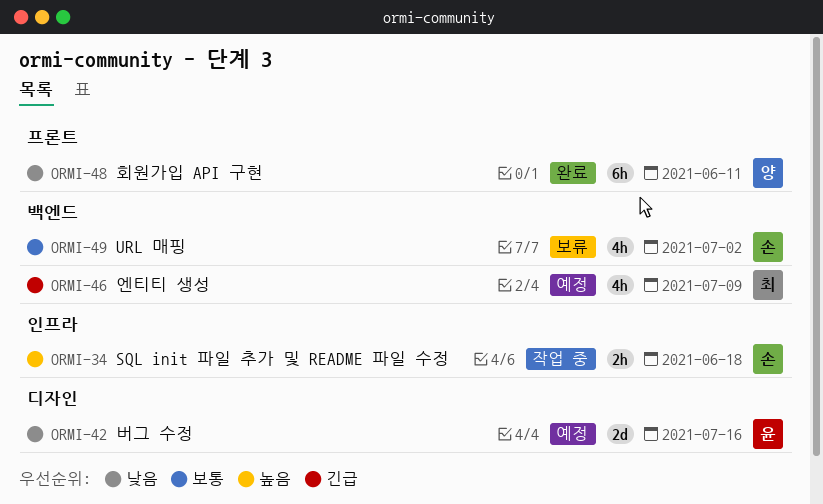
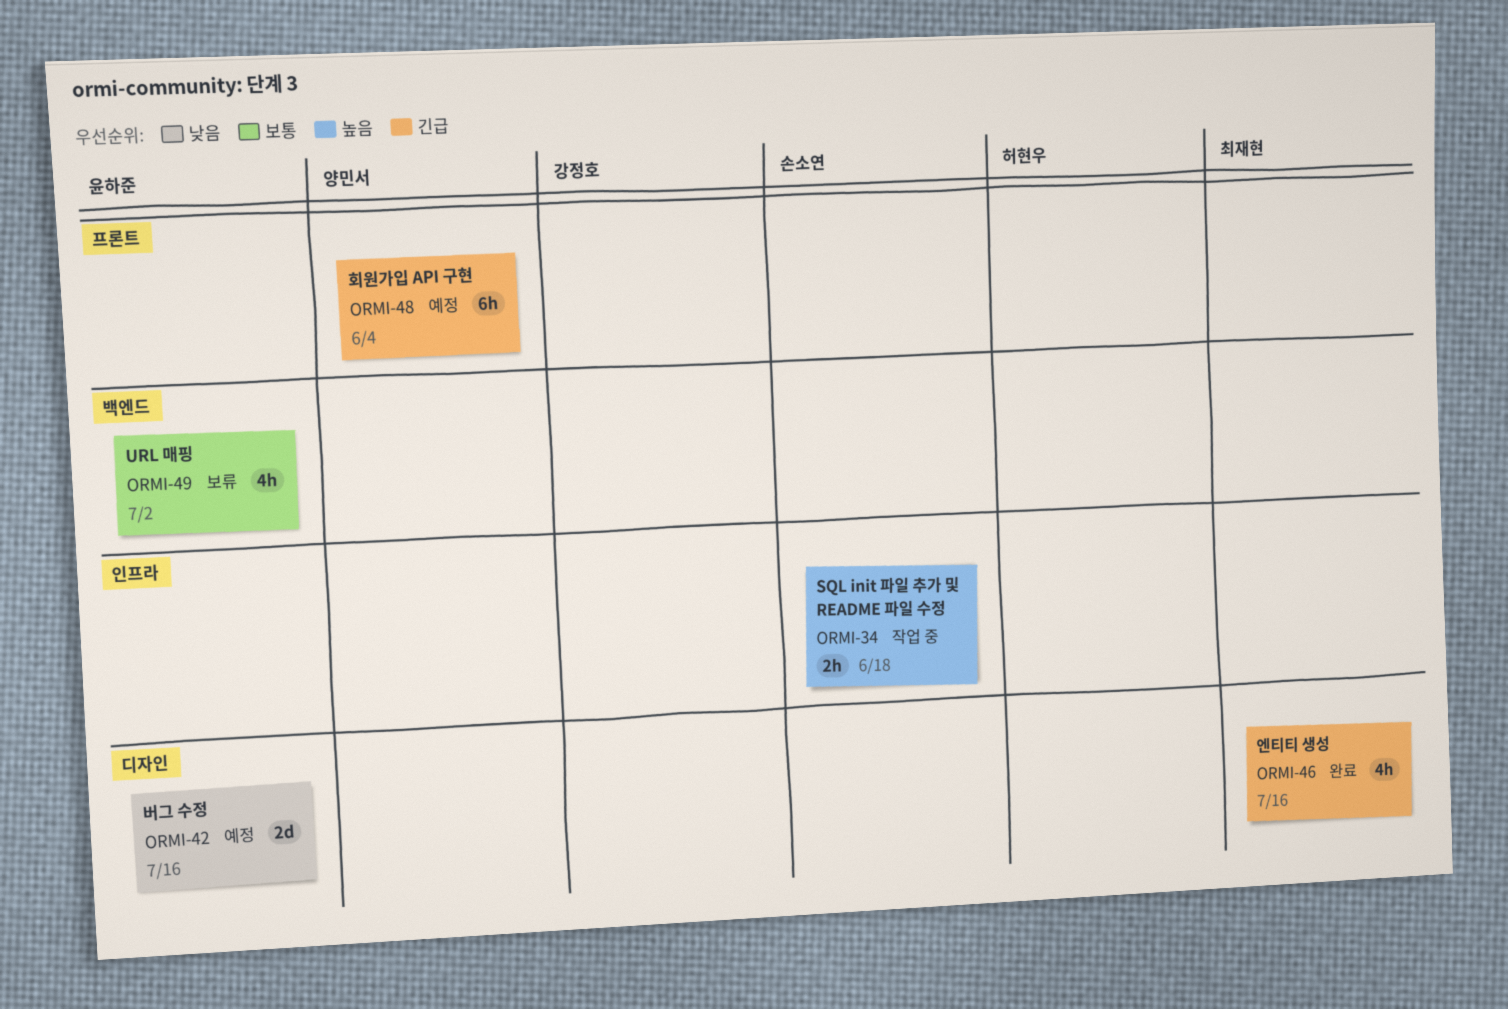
ORMI-46, status: 예정 -> 완료
ORMI-46, label: 백엔드 -> 디자인
ORMI-46, due: Jul 9 -> Jul 16
ORMI-48, status: 완료 -> 예정
ORMI-48, priority: 낮음 -> 긴급
ORMI-48, due: Jun 11 -> Jun 4
ORMI-49, owner: 손소연 -> 윤하준

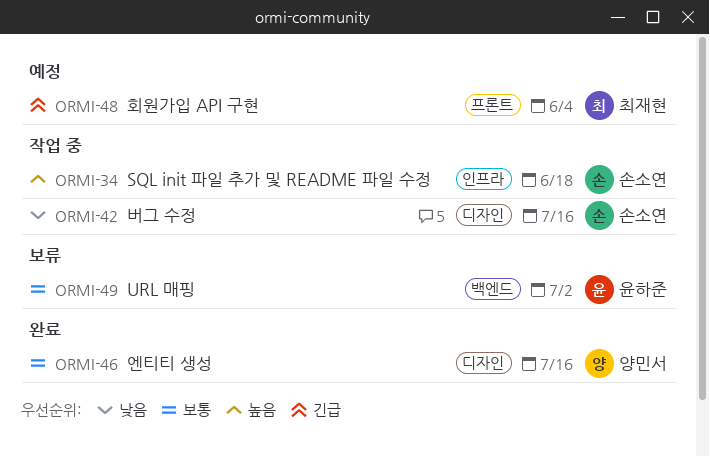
ORMI-42, status: 예정 -> 작업 중
ORMI-42, owner: 윤하준 -> 손소연
ORMI-46, owner: 최재현 -> 양민서
ORMI-46, priority: 긴급 -> 보통
ORMI-48, owner: 양민서 -> 최재현

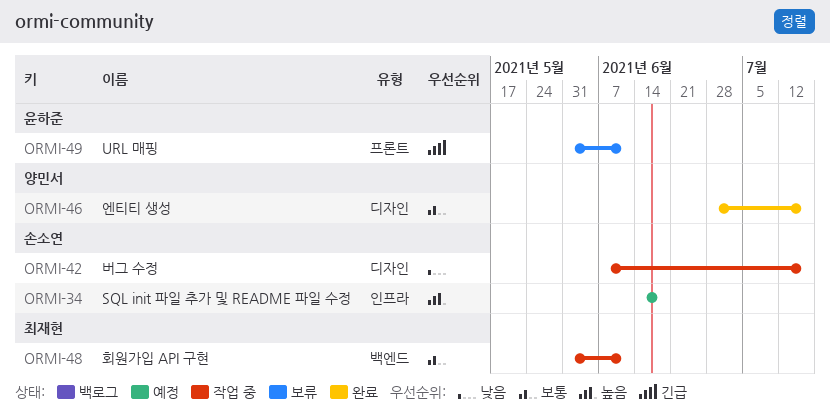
ORMI-34, status: 작업 중 -> 예정
ORMI-48, status: 예정 -> 작업 중
ORMI-48, priority: 긴급 -> 보통
ORMI-48, label: 프론트 -> 백엔드
ORMI-48, due: Jun 4 -> Jun 11
ORMI-49, priority: 보통 -> 긴급
ORMI-49, label: 백엔드 -> 프론트
ORMI-49, due: Jul 2 -> Jun 11

